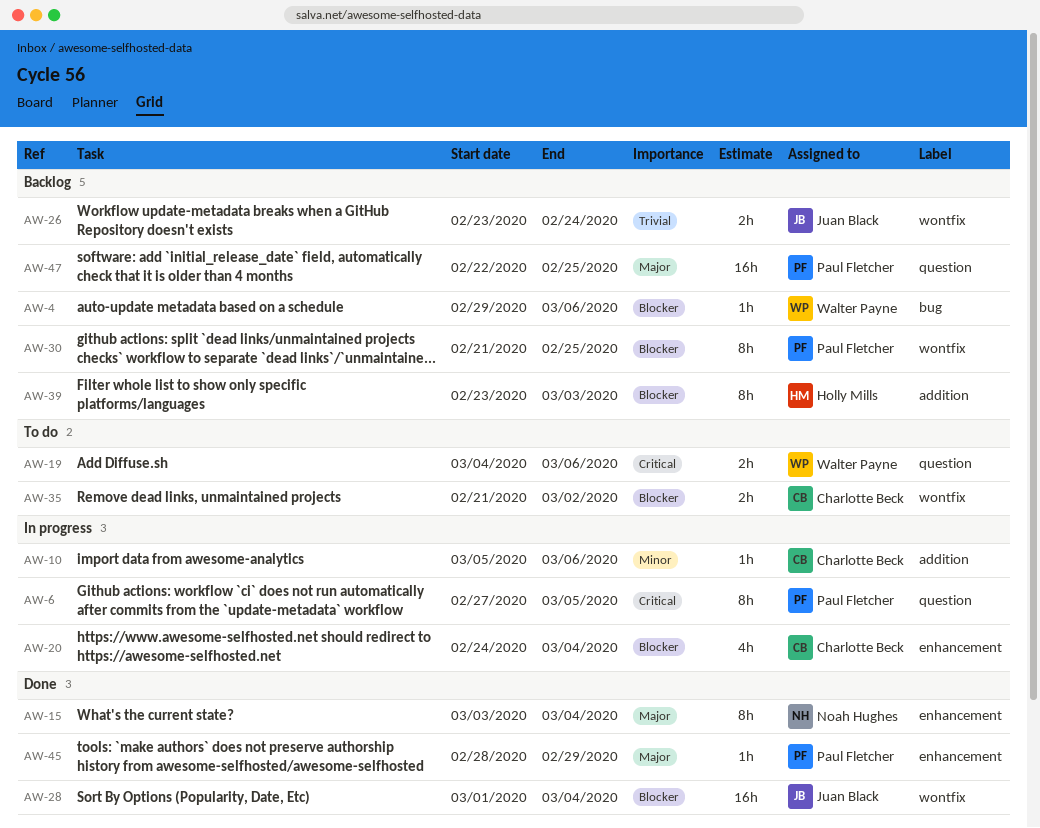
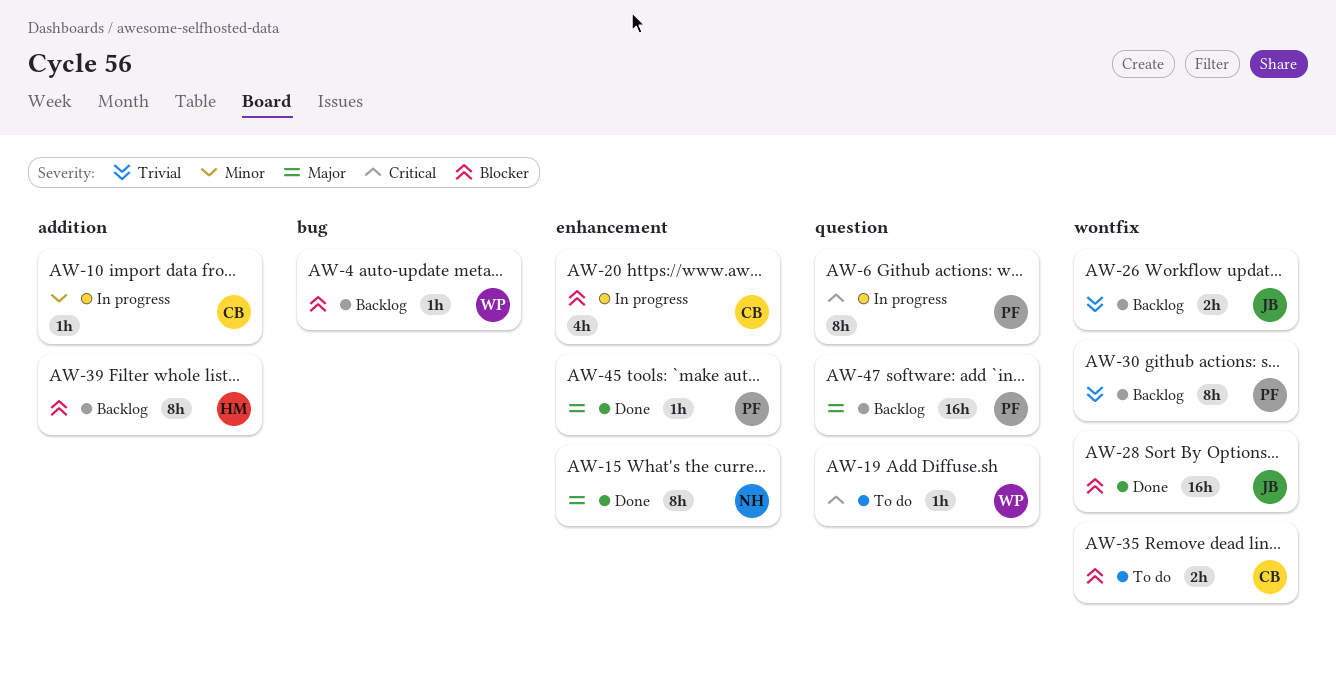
AW-19, estimate: 2h -> 1h
AW-30, priority: Blocker -> Trivial

